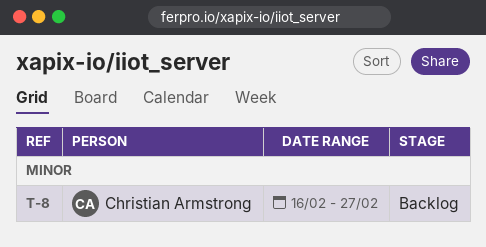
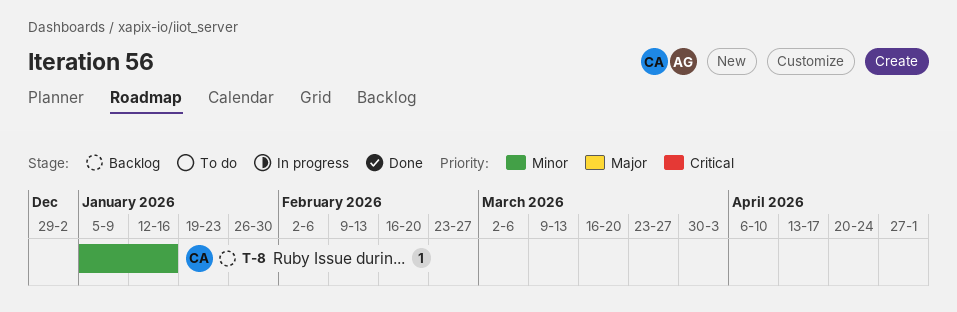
T-8, start: Feb 16 -> Jan 5
T-8, due: Feb 27 -> Jan 16

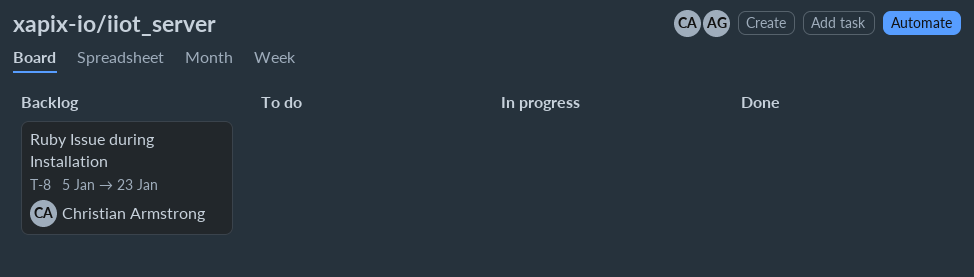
T-8, due: Jan 16 -> Jan 23

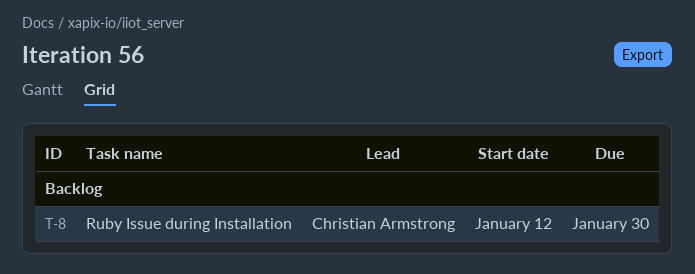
T-8, start: Jan 5 -> Jan 12
T-8, due: Jan 23 -> Jan 30

